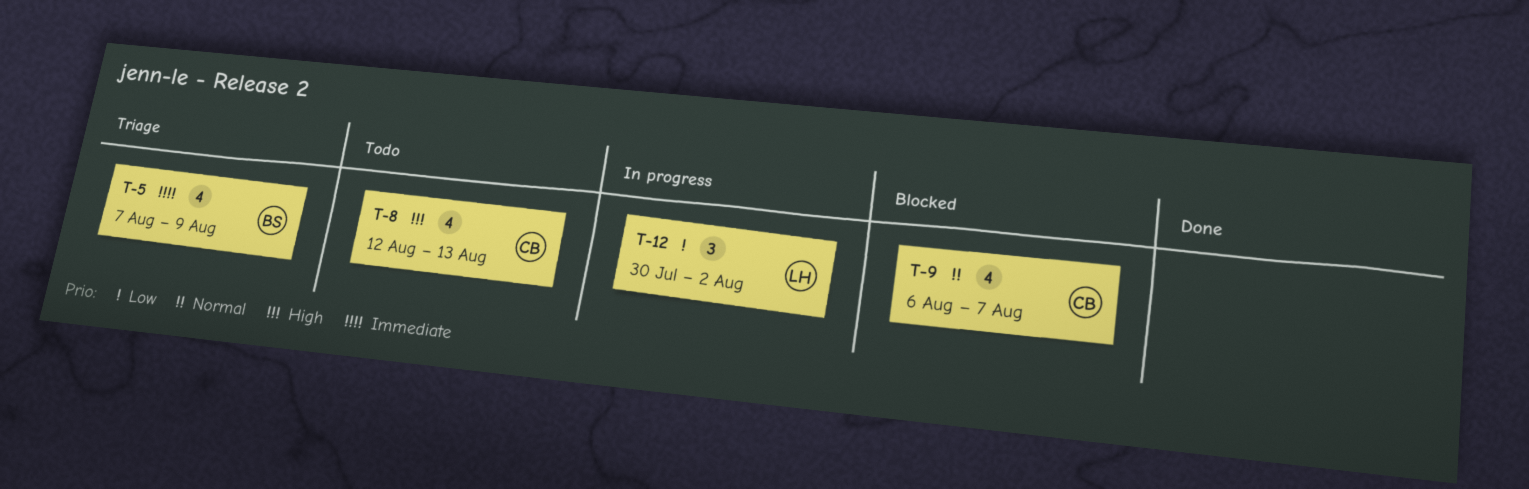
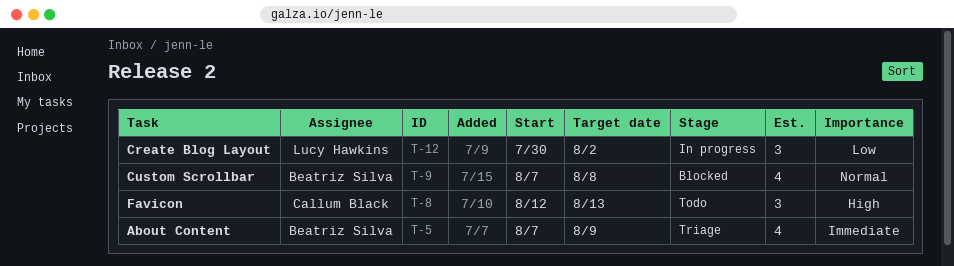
T-8, estimate: 4 -> 3
T-9, owner: Callum Black -> Beatriz Silva
T-9, start: Aug 6 -> Aug 7
T-9, due: Aug 7 -> Aug 8

